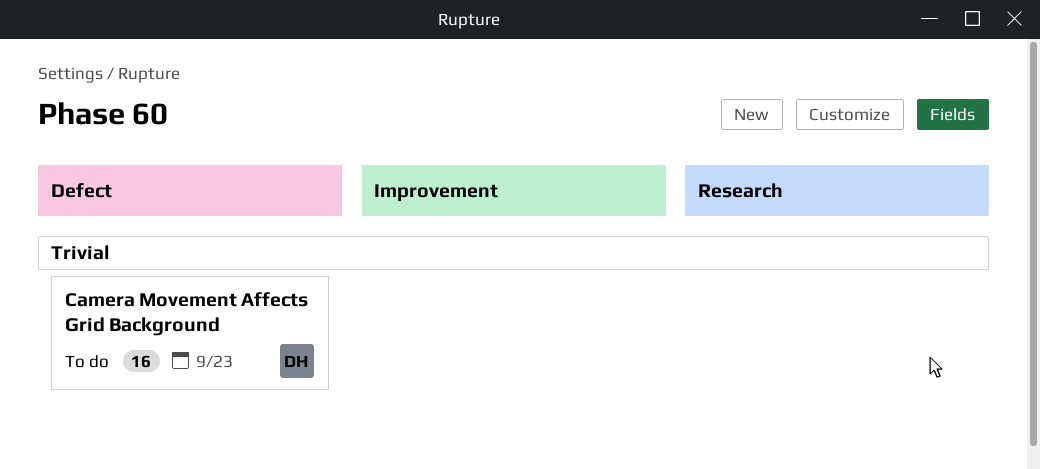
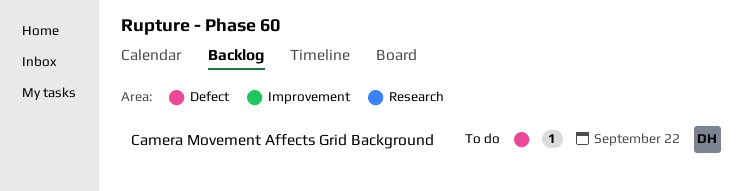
Camera Movement Affects Grid Background, estimate: 16 -> 1
Camera Movement Affects Grid Background, due: Sep 23 -> Sep 22

